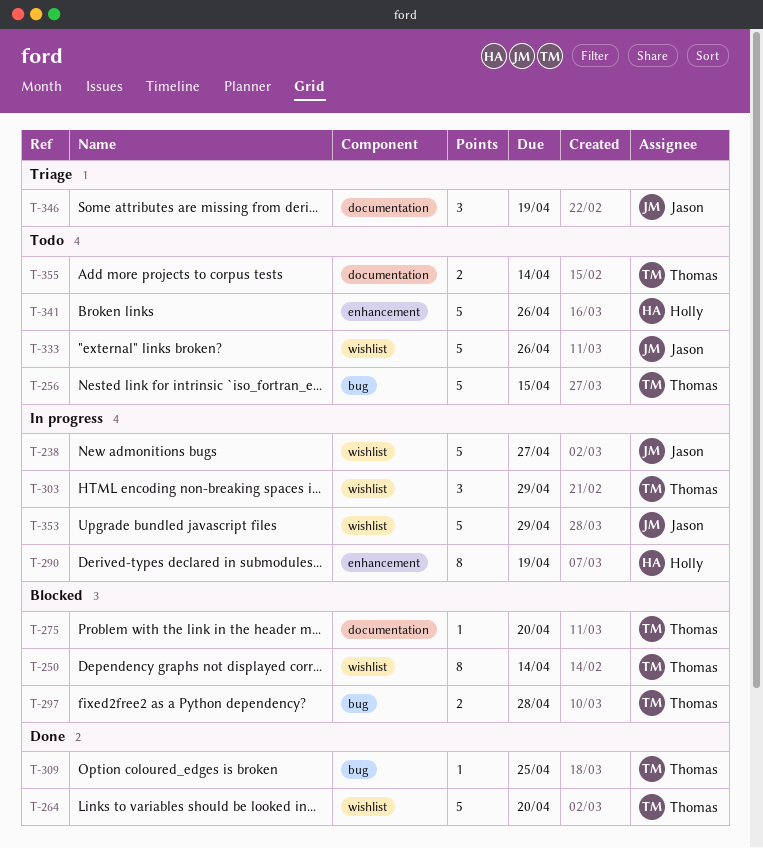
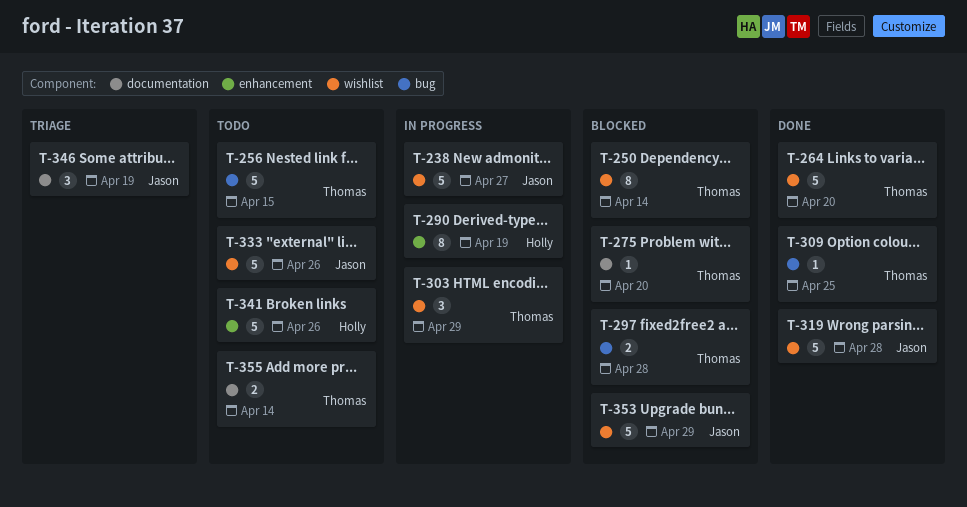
T-319: none -> present
T-353, status: In progress -> Blocked

